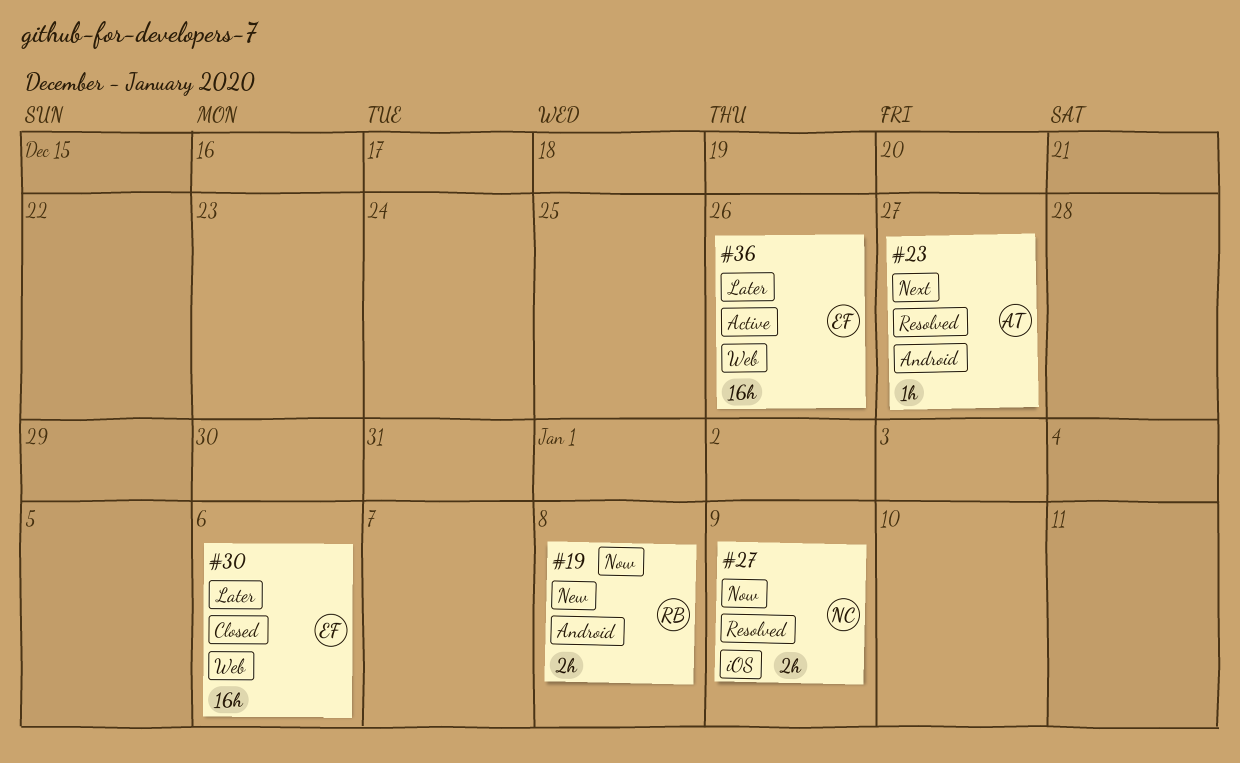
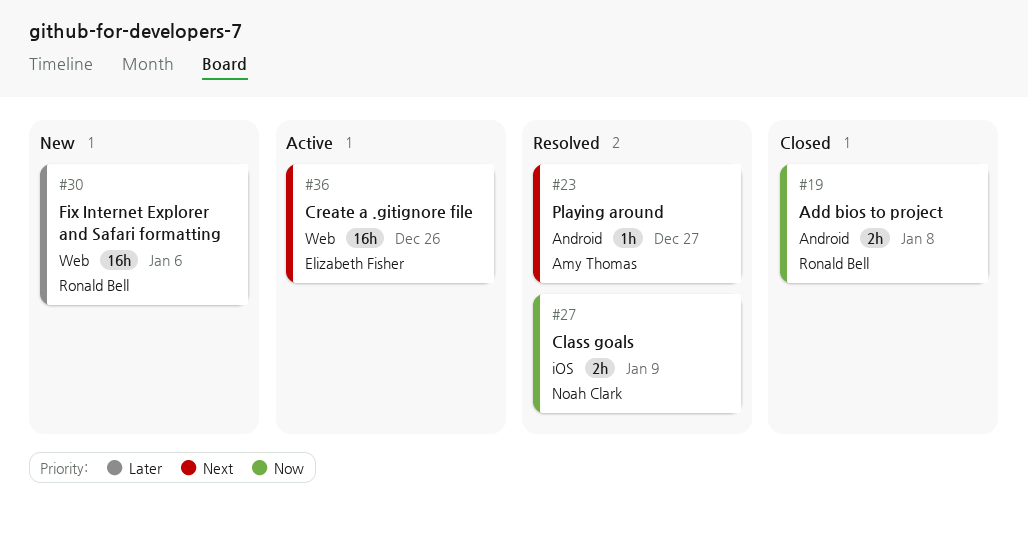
#19, status: New -> Closed
#30, status: Closed -> New
#30, owner: Elizabeth Fisher -> Ronald Bell
#36, priority: Later -> Next

